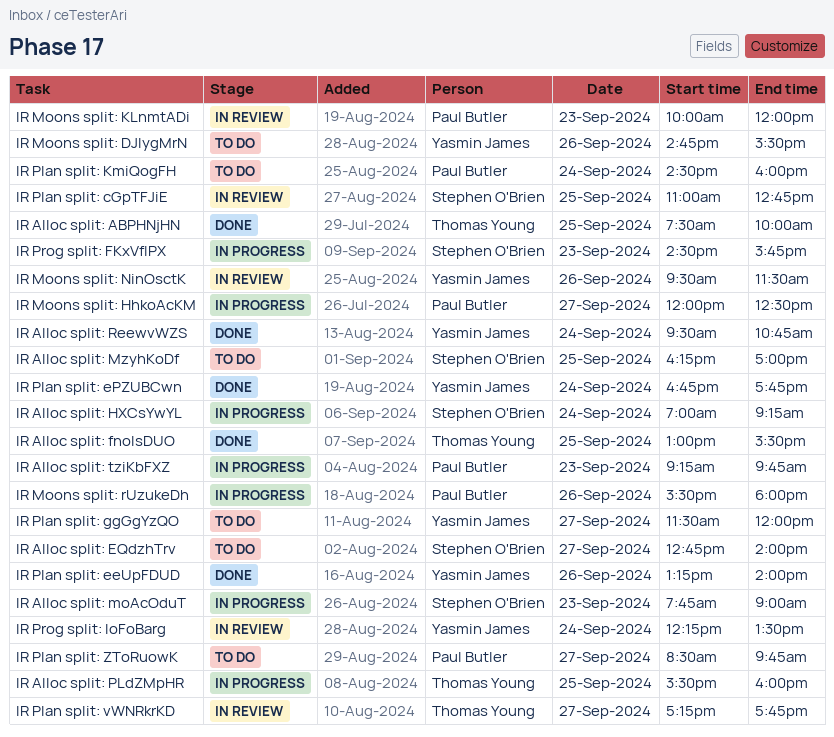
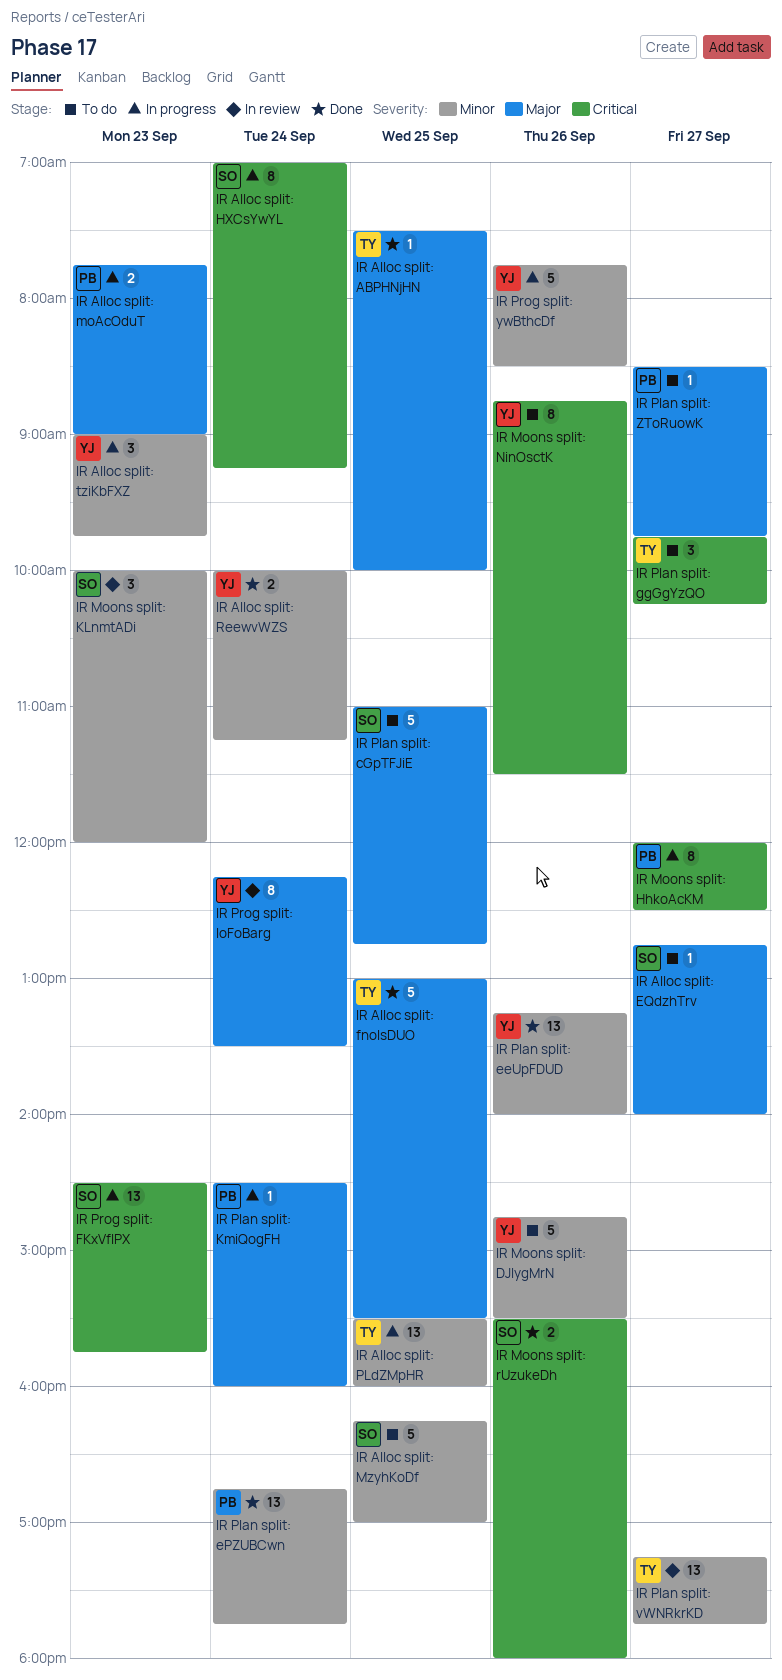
IR Alloc split: moAcOduT, owner: Stephen O'Brien -> Paul Butler
IR Alloc split: ReewvWZS, begins: 09:30 -> 10:00
IR Alloc split: ReewvWZS, ends: 10:45 -> 11:15
IR Alloc split: tziKbFXZ, owner: Paul Butler -> Yasmin James
IR Alloc split: tziKbFXZ, begins: 09:15 -> 09:00
IR Moons split: KLnmtADi, owner: Paul Butler -> Stephen O'Brien
IR Moons split: NinOsctK, status: In review -> To do
IR Moons split: NinOsctK, begins: 09:30 -> 08:45
IR Moons split: rUzukeDh, status: In progress -> Done
IR Moons split: rUzukeDh, owner: Paul Butler -> Stephen O'Brien
IR Plan split: cGpTFJiE, status: In review -> To do
IR Plan split: ePZUBCwn, owner: Yasmin James -> Paul Butler
IR Plan split: ggGgYzQO, owner: Yasmin James -> Thomas Young
IR Plan split: ggGgYzQO, begins: 11:30 -> 09:45
IR Plan split: ggGgYzQO, ends: 12:00 -> 10:15
IR Plan split: KmiQogFH, status: To do -> In progress
IR Prog split: ywBthcDf: none -> present

